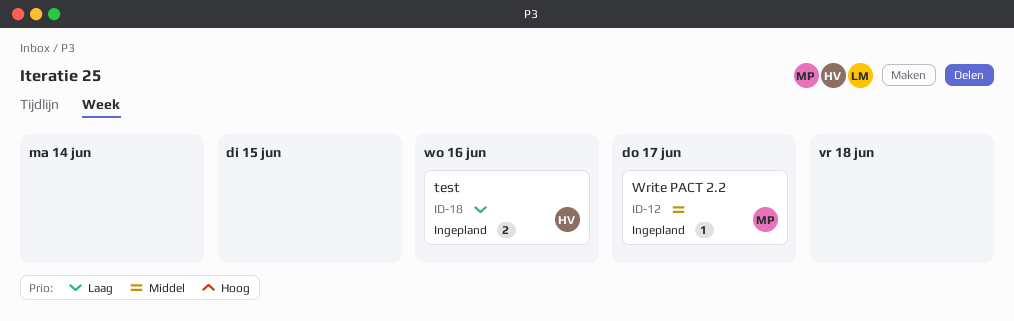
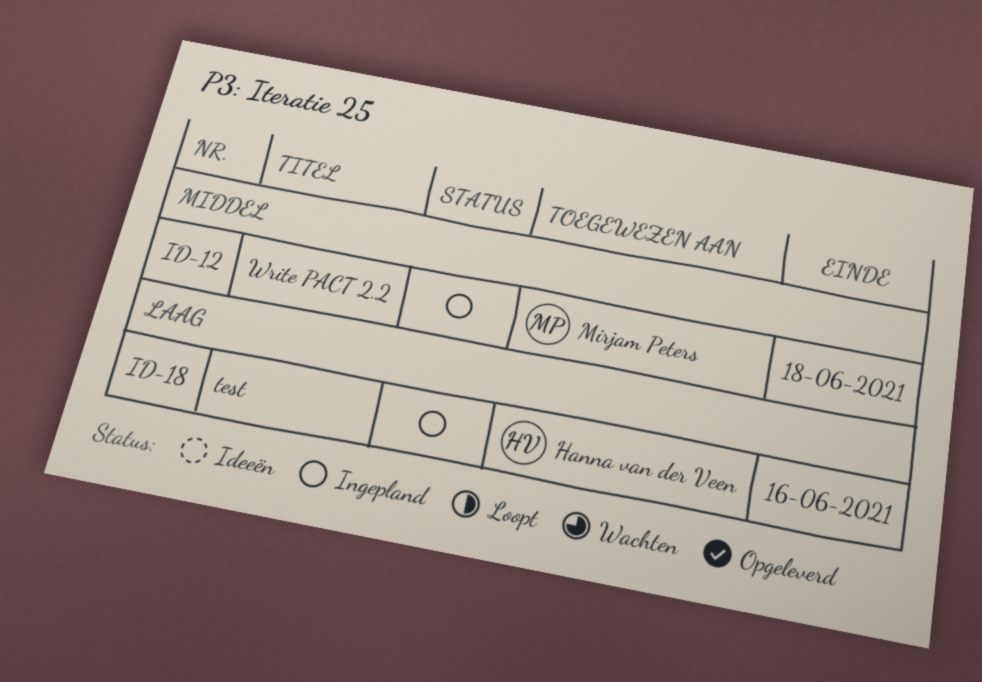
ID-12, due: Jun 17 -> Jun 18

